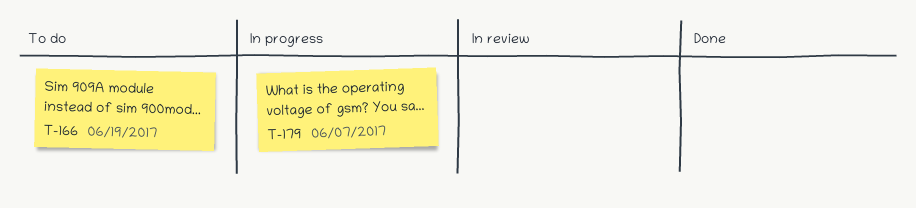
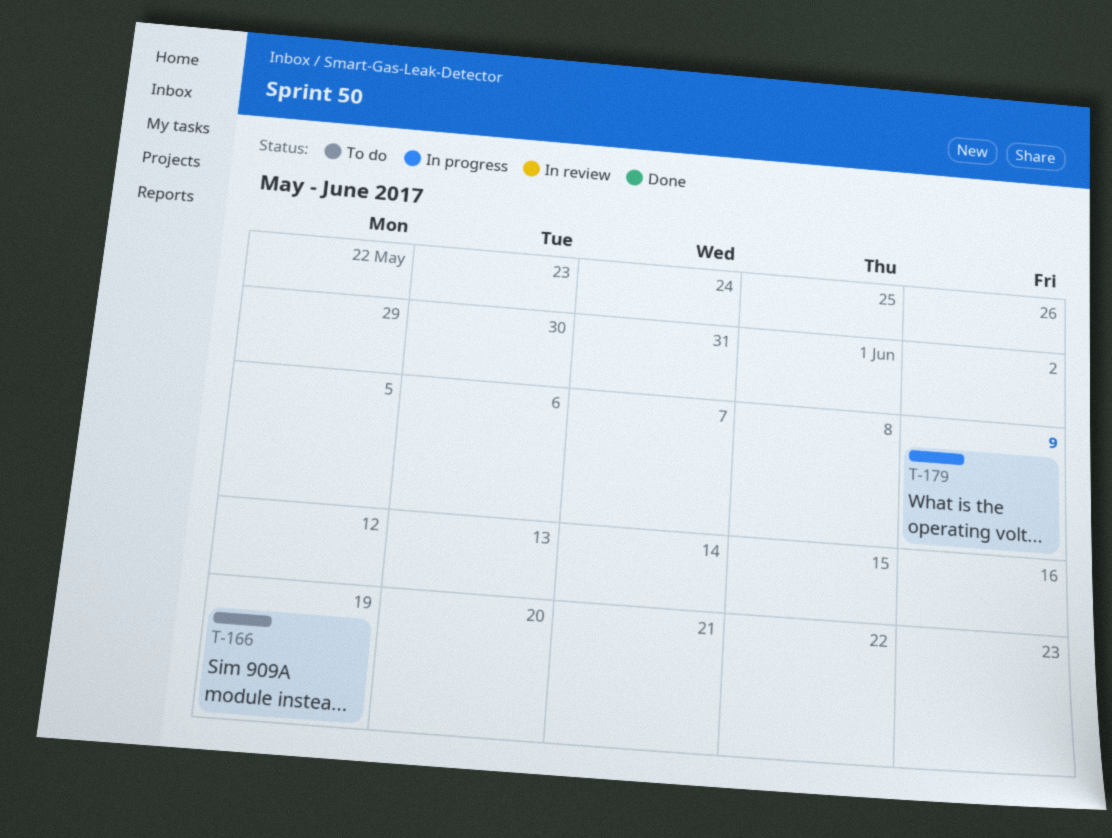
T-179, due: Jun 7 -> Jun 9

